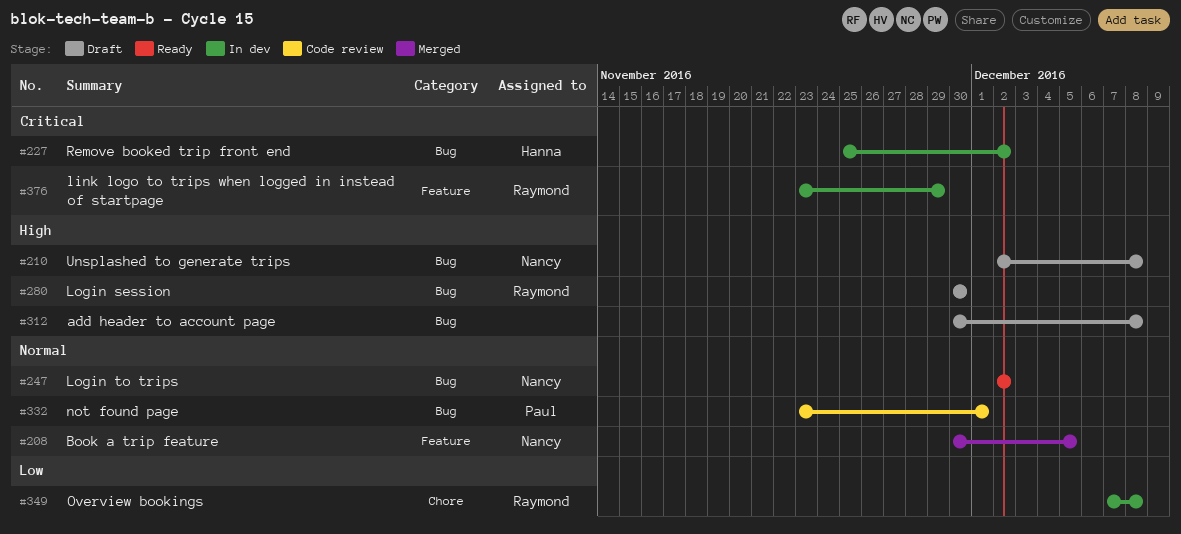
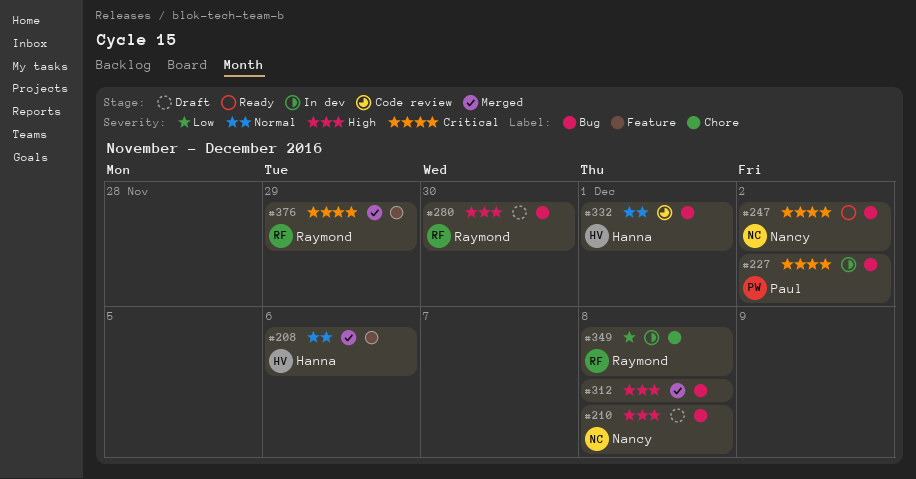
#208, owner: Nancy -> Hanna
#208, due: Dec 5 -> Dec 6
#227, owner: Hanna -> Paul
#247, priority: Normal -> Critical
#312, status: Draft -> Merged
#332, owner: Paul -> Hanna
#376, status: In dev -> Merged

